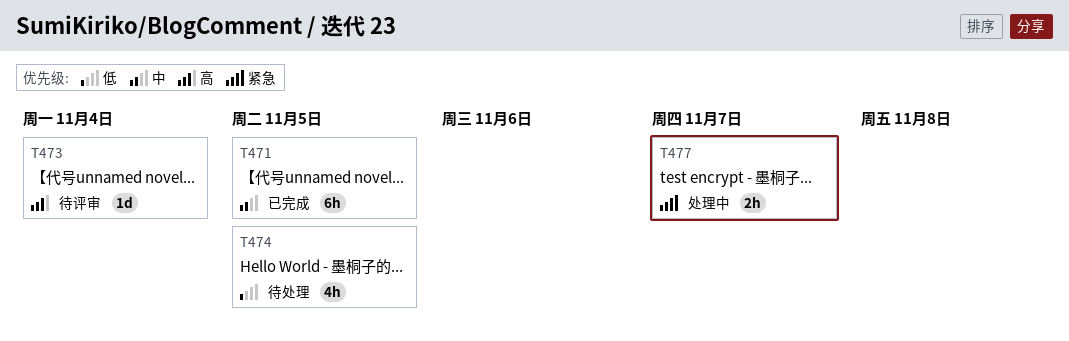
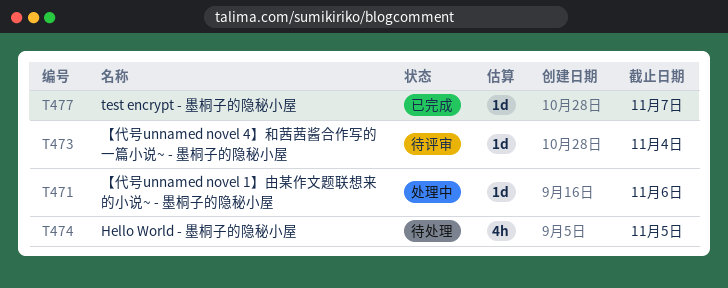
T471, status: 已完成 -> 处理中
T471, estimate: 6h -> 1d
T471, due: Nov 5 -> Nov 6
T477, status: 处理中 -> 已完成
T477, estimate: 2h -> 1d

